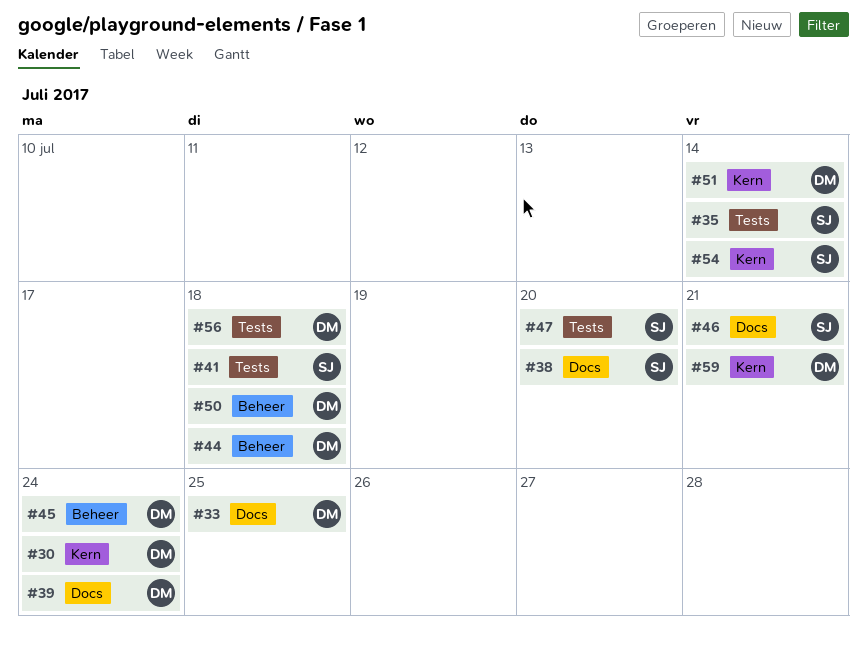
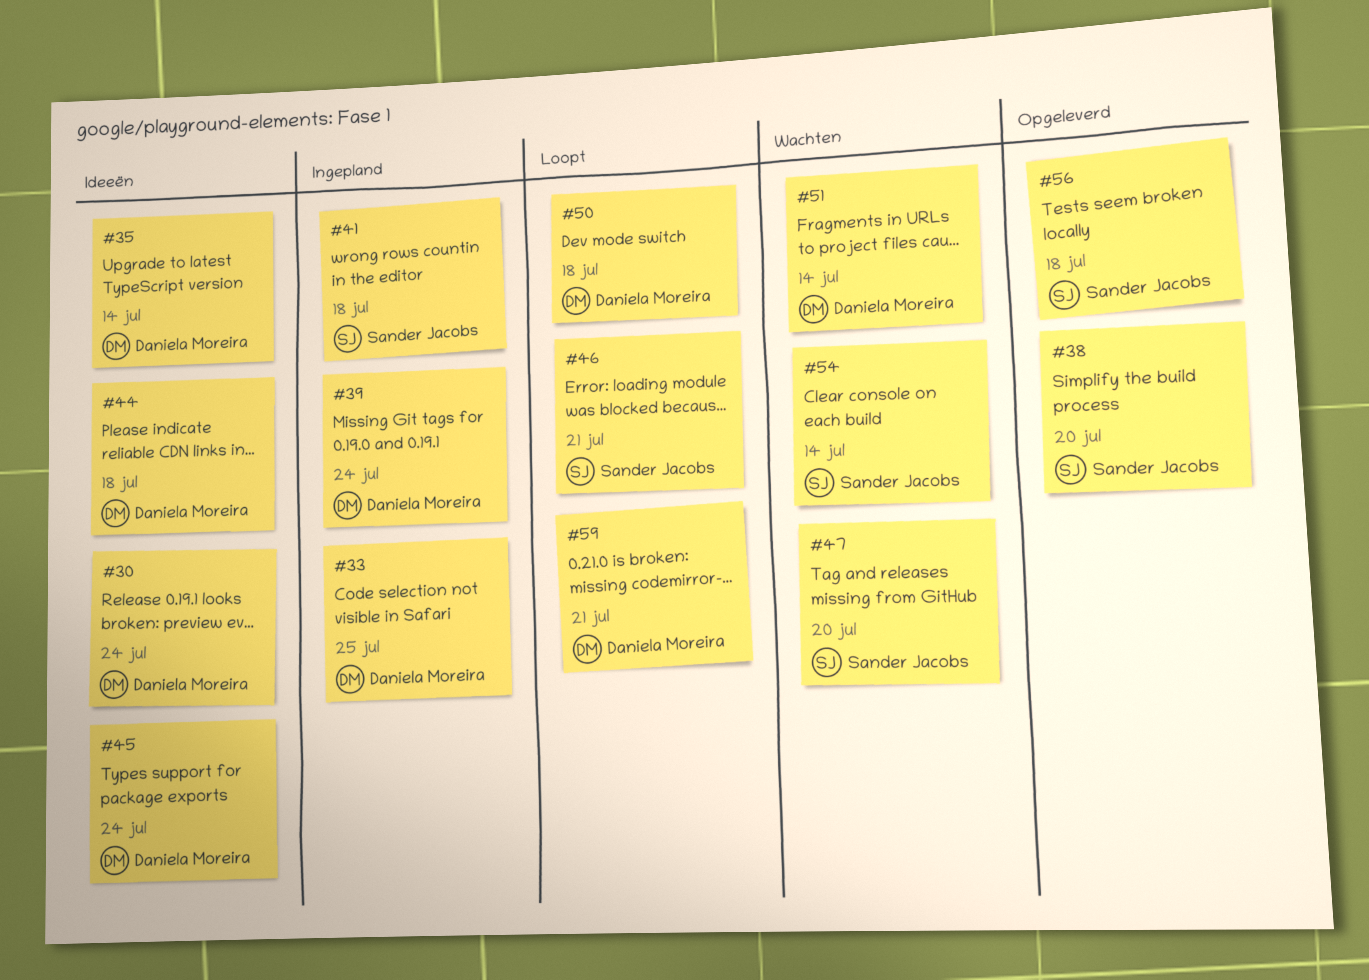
#35, owner: Sander Jacobs -> Daniela Moreira
#56, owner: Daniela Moreira -> Sander Jacobs

